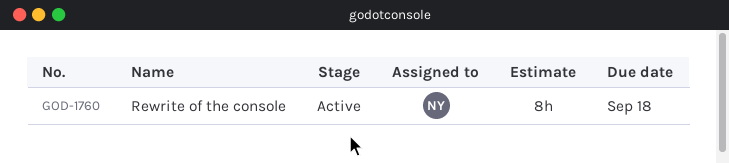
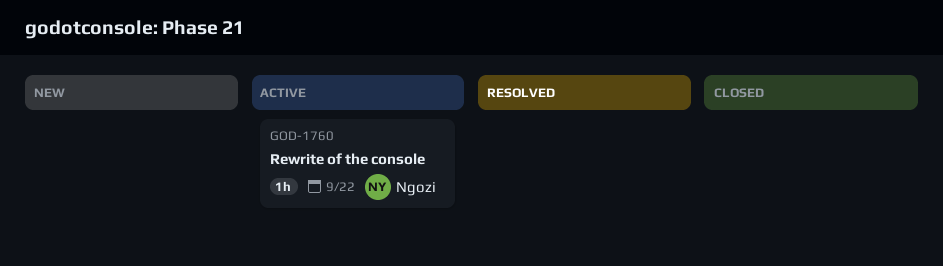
GOD-1760, estimate: 8h -> 1h
GOD-1760, due: Sep 18 -> Sep 22

